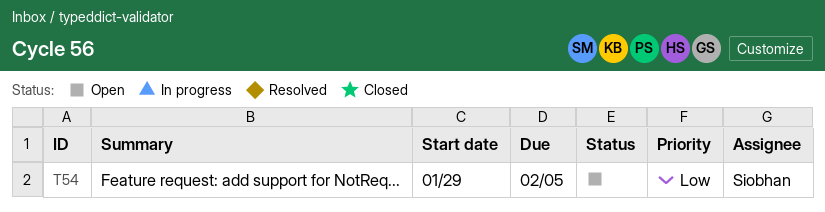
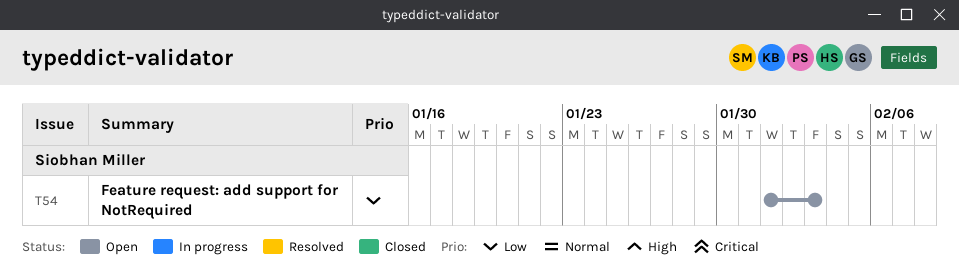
T54, start: Jan 29 -> Feb 1
T54, due: Feb 5 -> Feb 3

